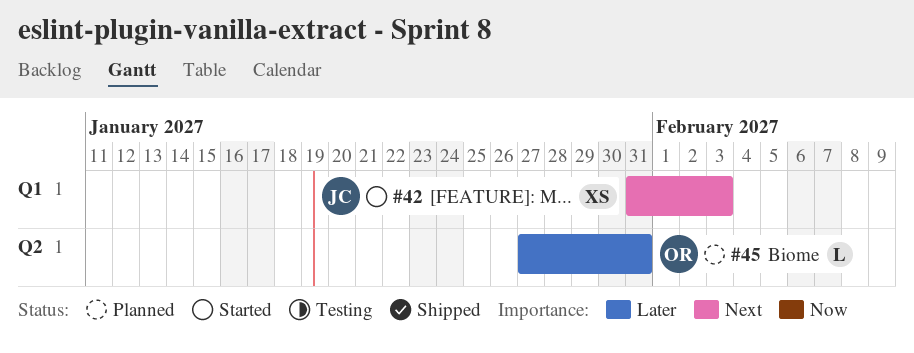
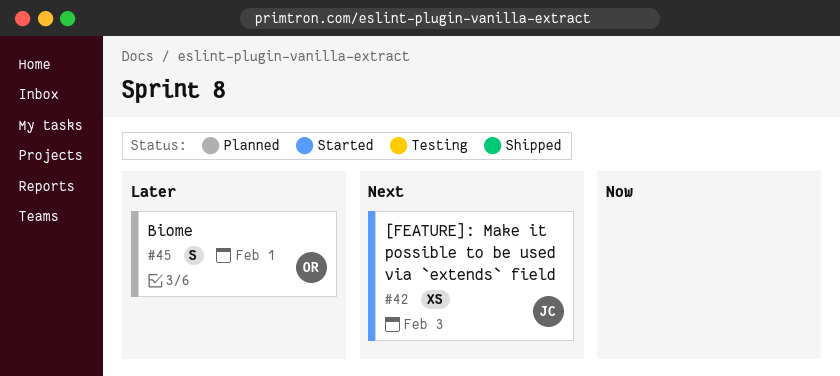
#45, estimate: L -> S
#45, due: Jan 31 -> Feb 1

